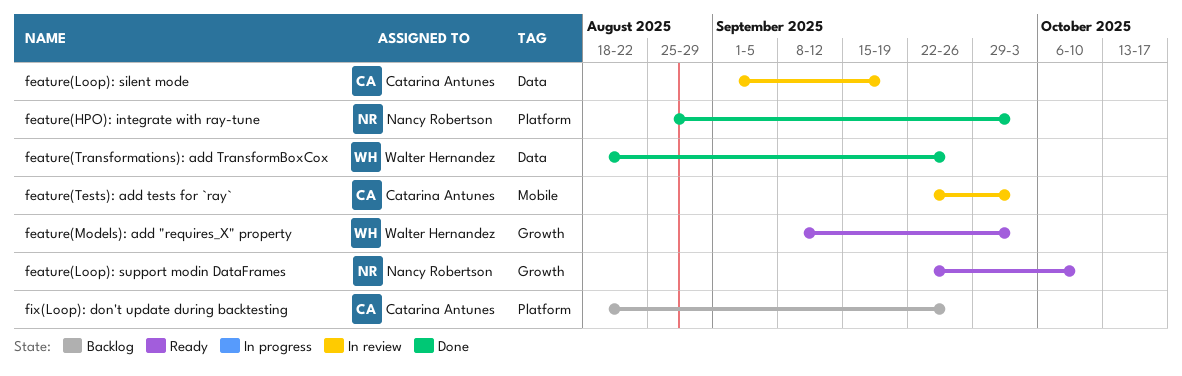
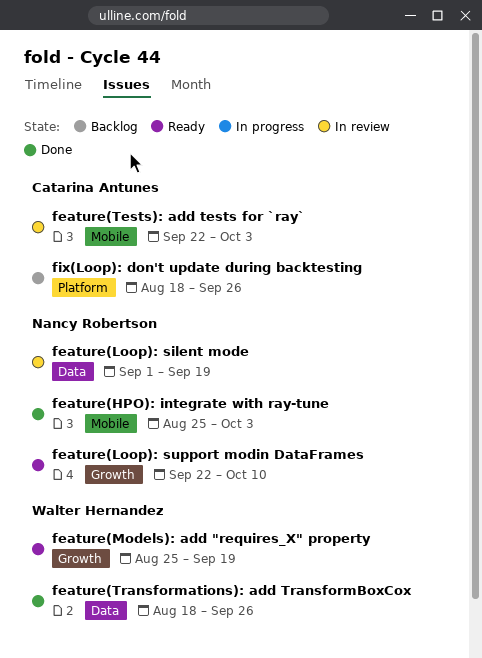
feature(HPO): integrate with ray-tune, label: Platform -> Mobile
feature(Loop): silent mode, owner: Catarina Antunes -> Nancy Robertson
feature(Models): add "requires_X" property, start: Sep 8 -> Aug 25
feature(Models): add "requires_X" property, due: Oct 3 -> Sep 19

